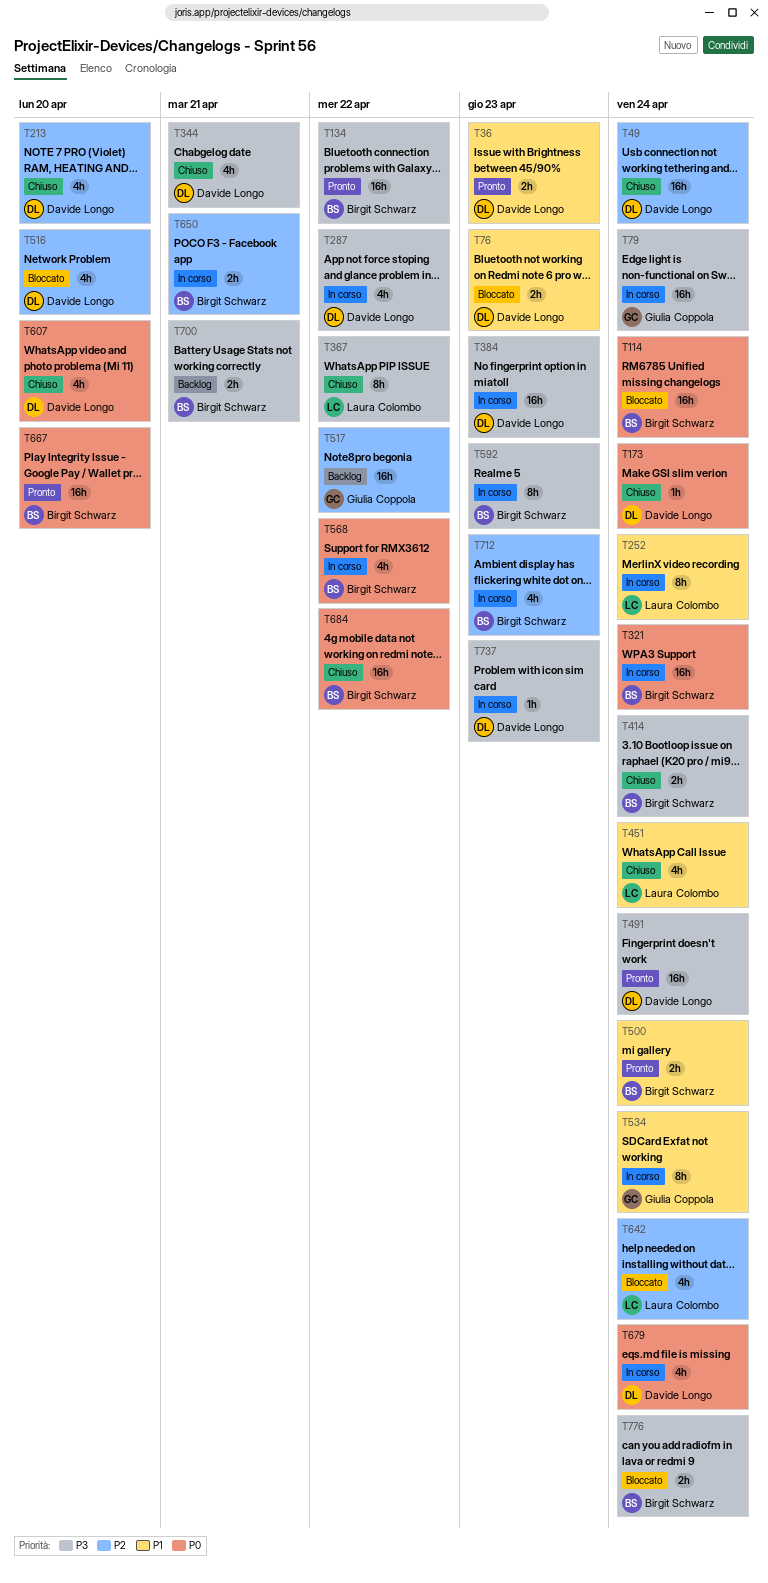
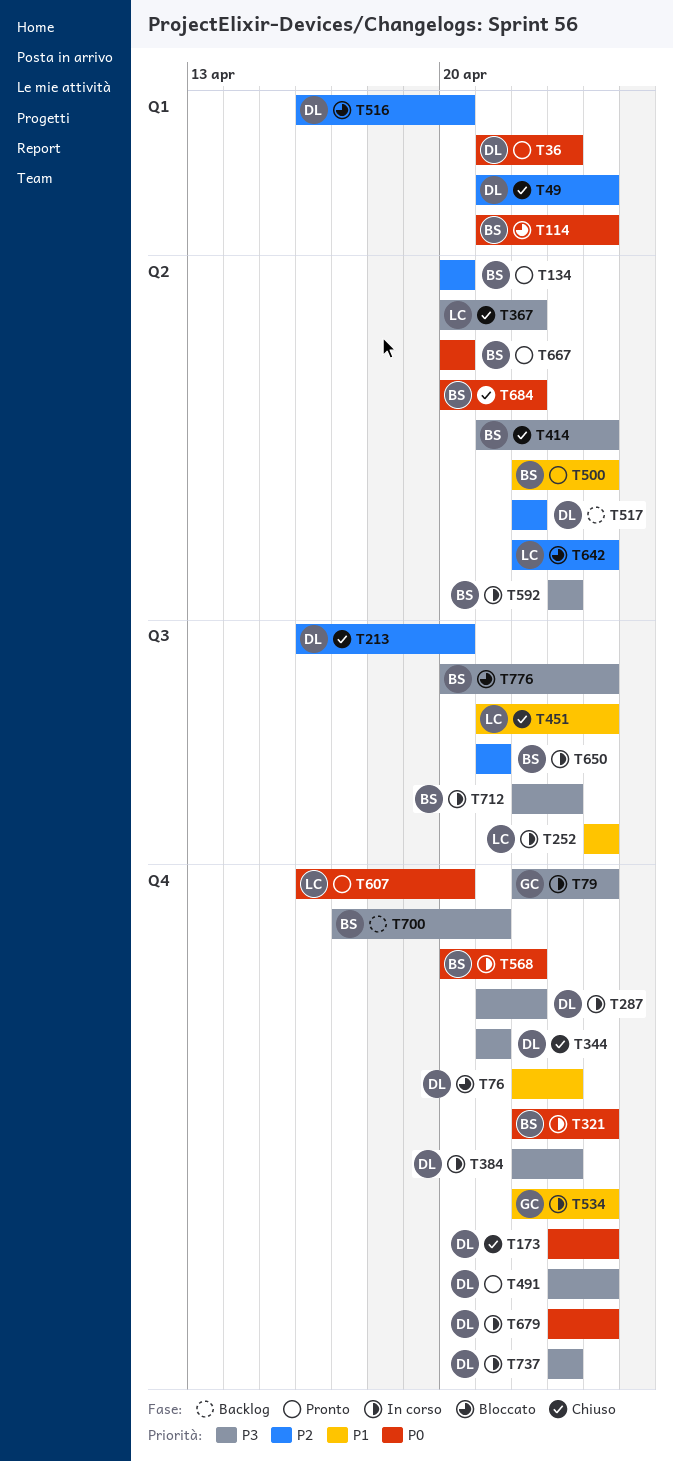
T36, priority: P1 -> P0
T134, priority: P3 -> P2
T134, due: Apr 22 -> Apr 20
T517, owner: Giulia Coppola -> Davide Longo
T607, status: Chiuso -> Pronto
T607, owner: Davide Longo -> Laura Colombo
T712, priority: P2 -> P3

